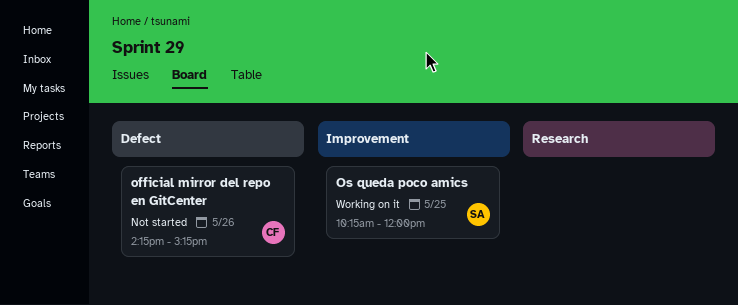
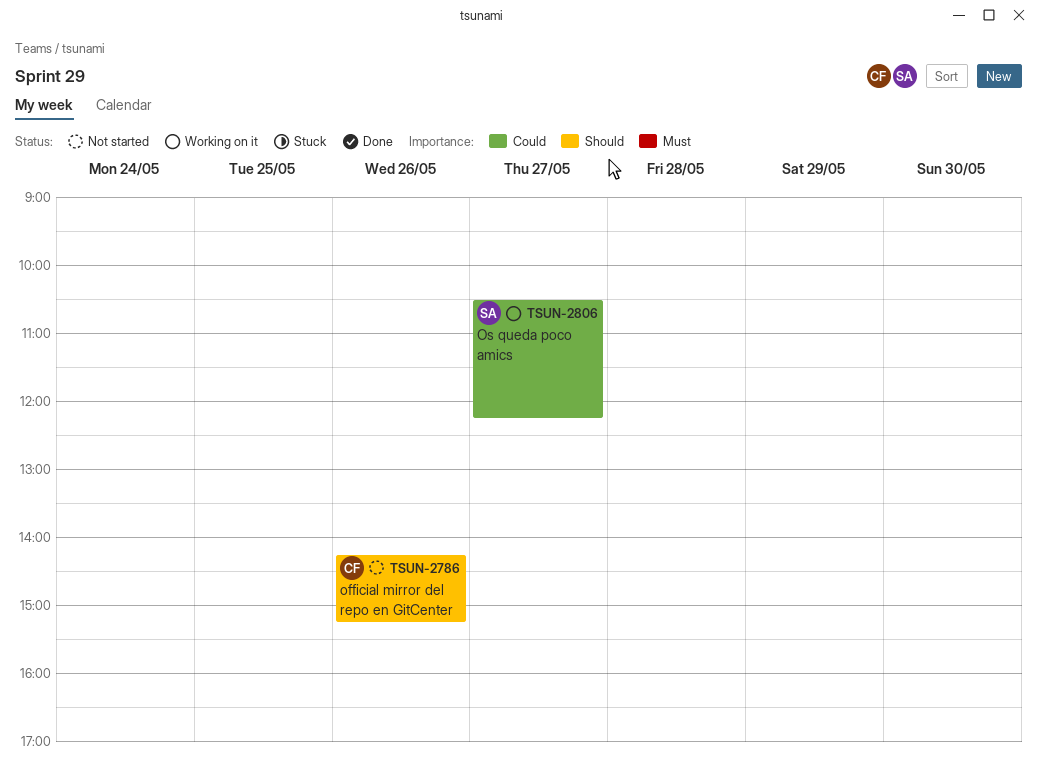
Os queda poco amics, day: May 25 -> May 27
Os queda poco amics, begins: 10:15 -> 10:30
Os queda poco amics, ends: 12:00 -> 12:15

